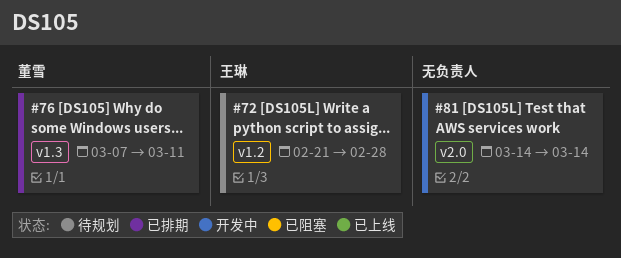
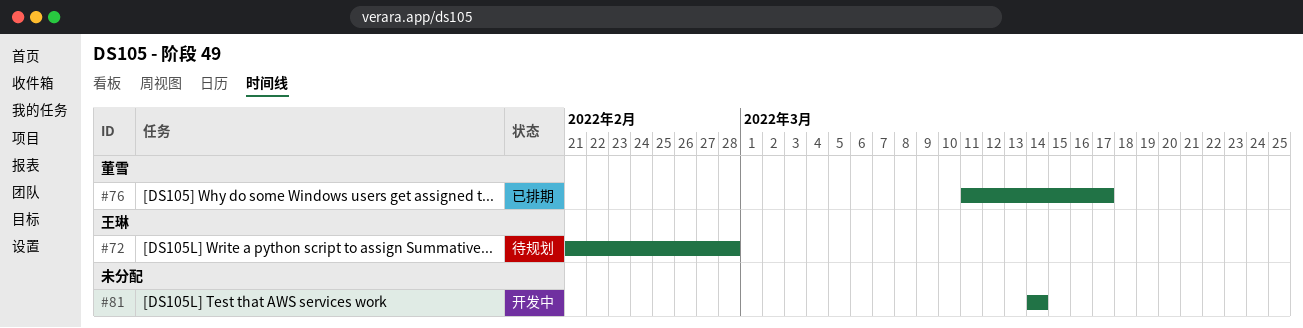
#76, start: Mar 7 -> Mar 11
#76, due: Mar 11 -> Mar 17

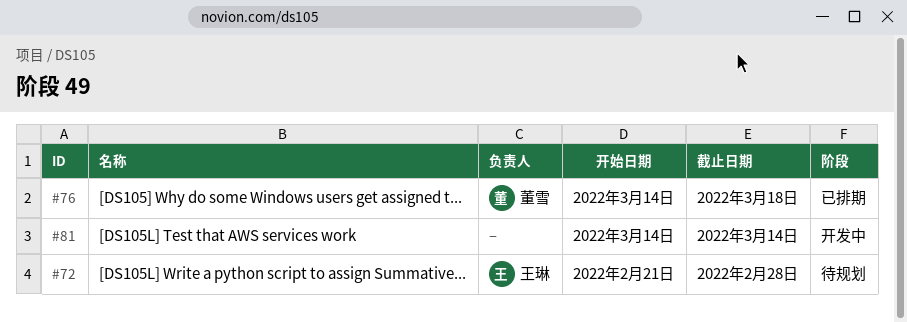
#76, start: Mar 11 -> Mar 14
#76, due: Mar 17 -> Mar 18

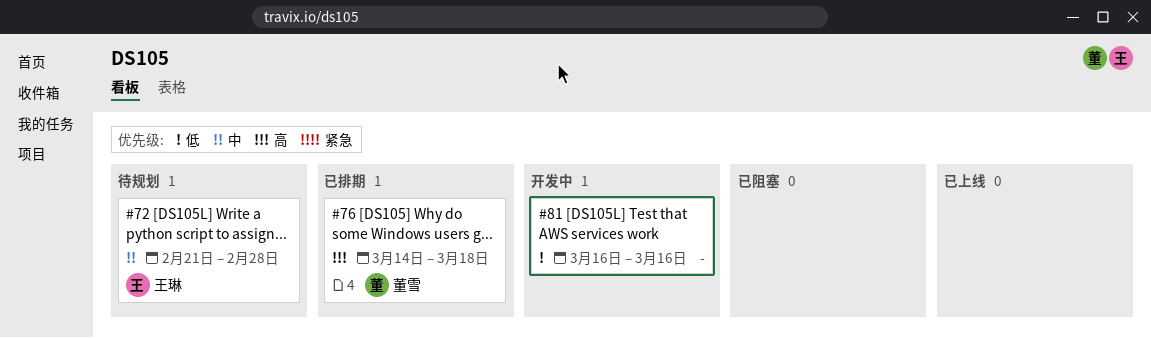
#81, start: Mar 14 -> Mar 16
#81, due: Mar 14 -> Mar 16

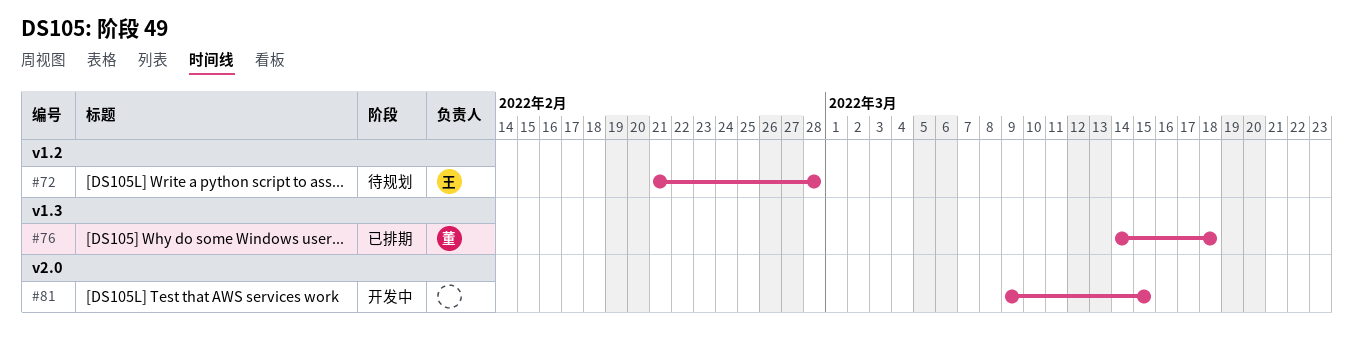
#81, start: Mar 16 -> Mar 9
#81, due: Mar 16 -> Mar 15

